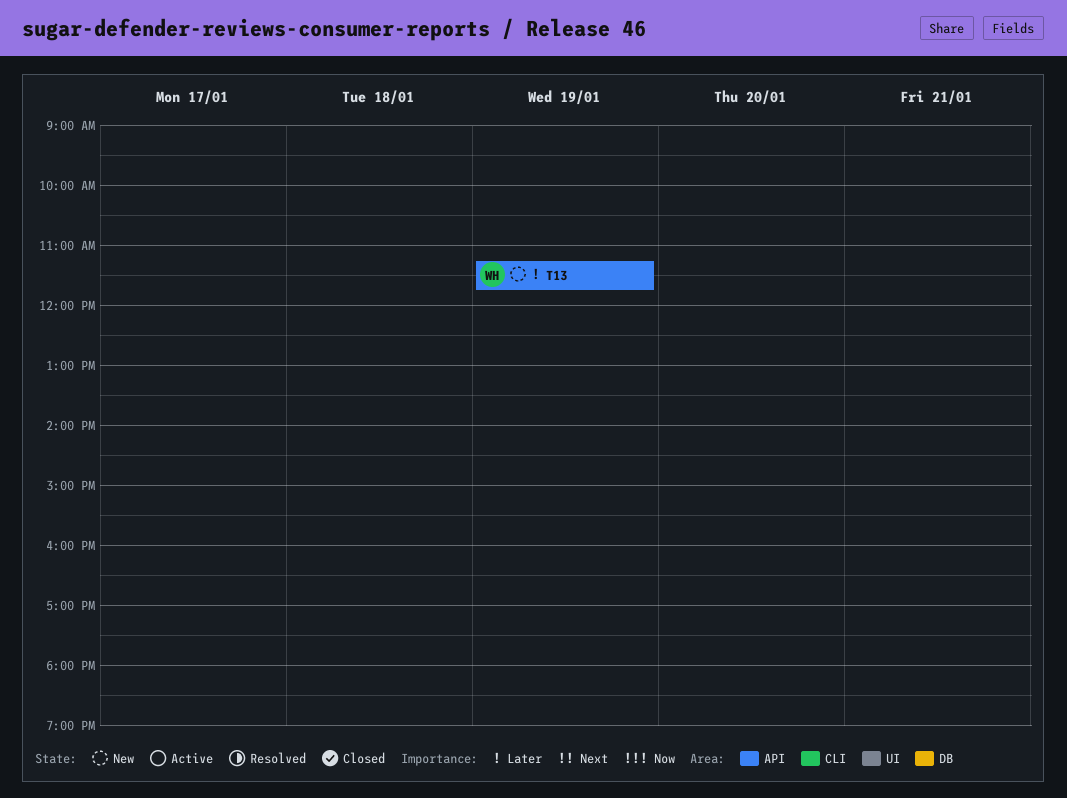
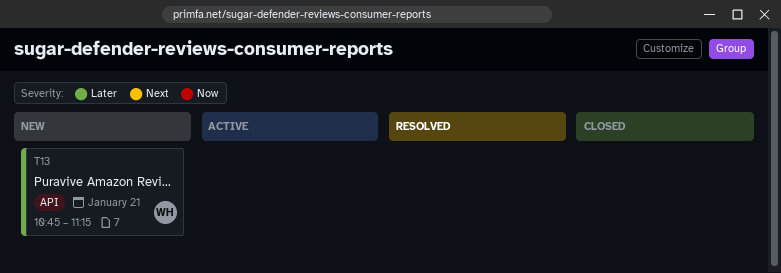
T13, day: Jan 19 -> Jan 21
T13, begins: 11:15 -> 10:45
T13, ends: 11:45 -> 11:15

